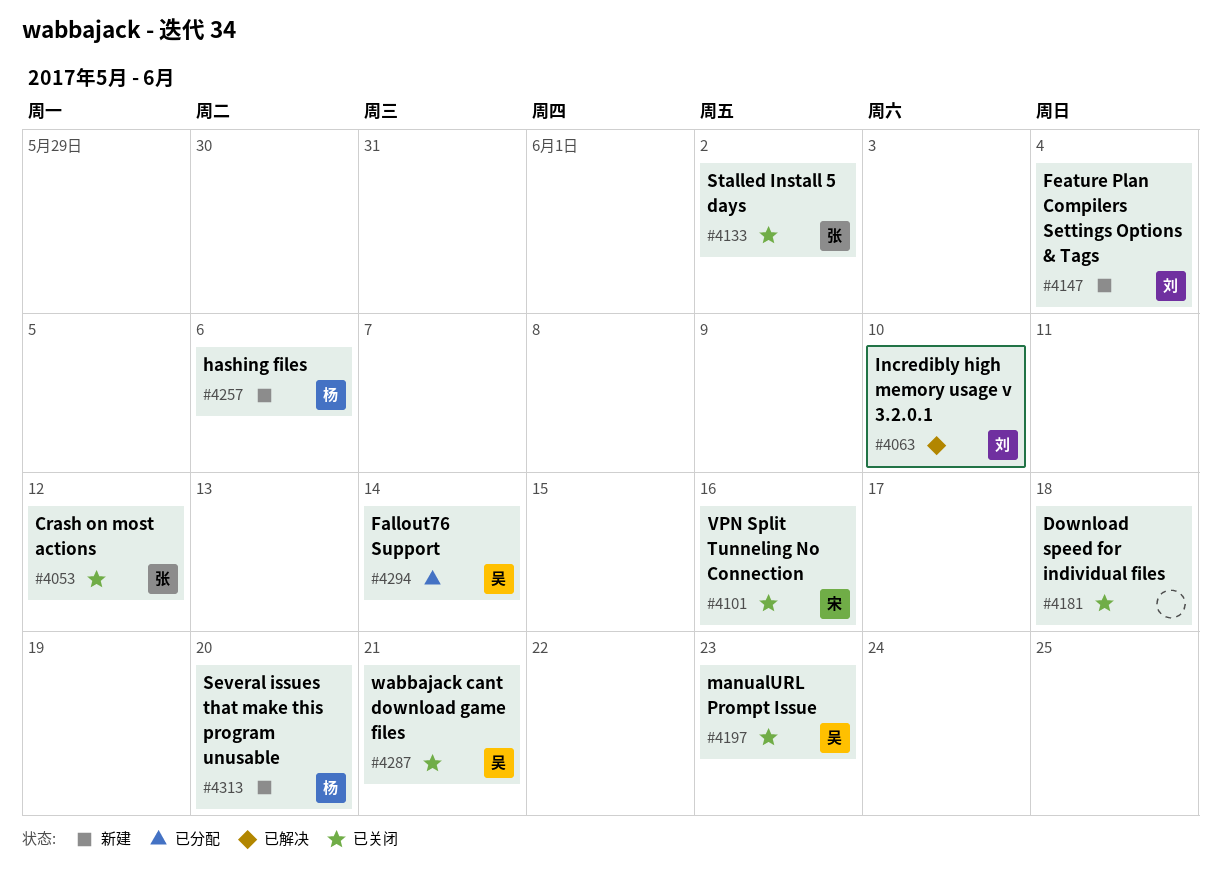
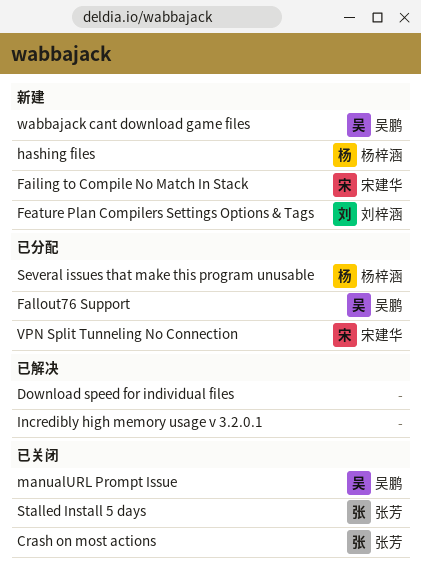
Download speed for individual files, status: 已关闭 -> 已解决
Failing to Compile No Match In Stack: none -> present
Incredibly high memory usage v 3.2.0.1, owner: 刘梓涵 -> none
Several issues that make this program unusable, status: 新建 -> 已分配
VPN Split Tunneling No Connection, status: 已关闭 -> 已分配
wabbajack cant download game files, status: 已关闭 -> 新建

